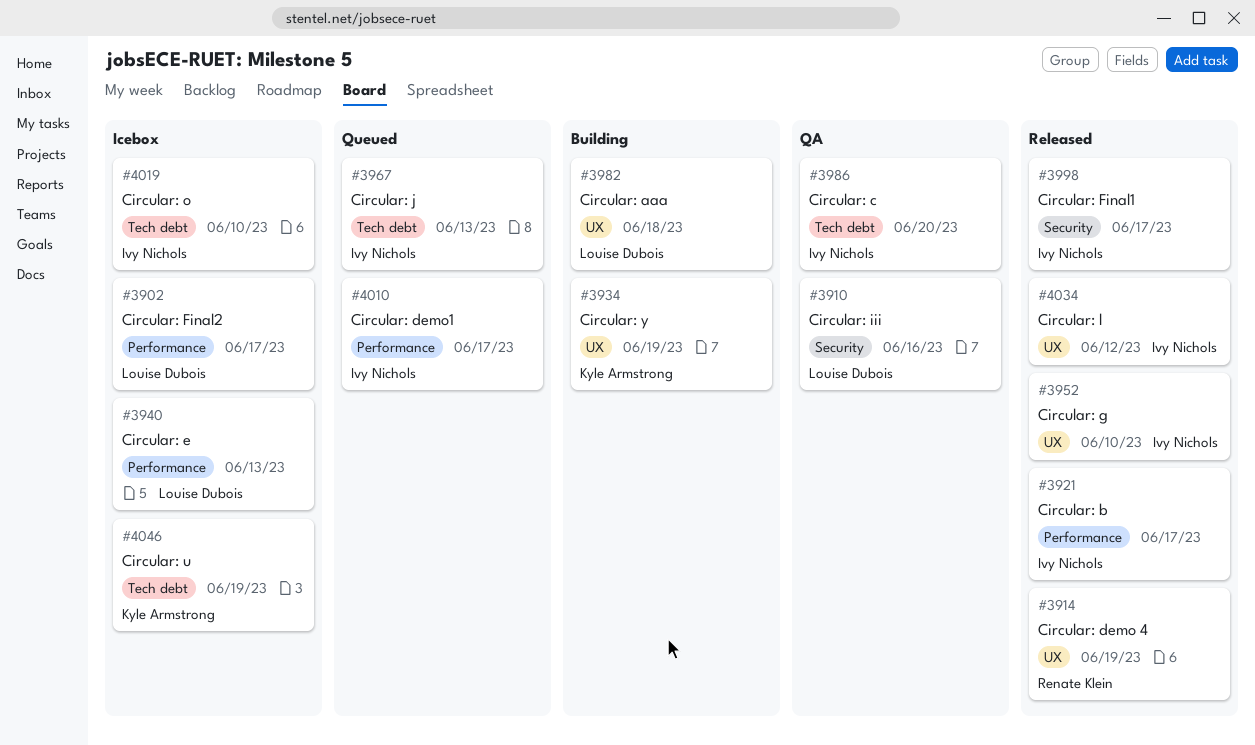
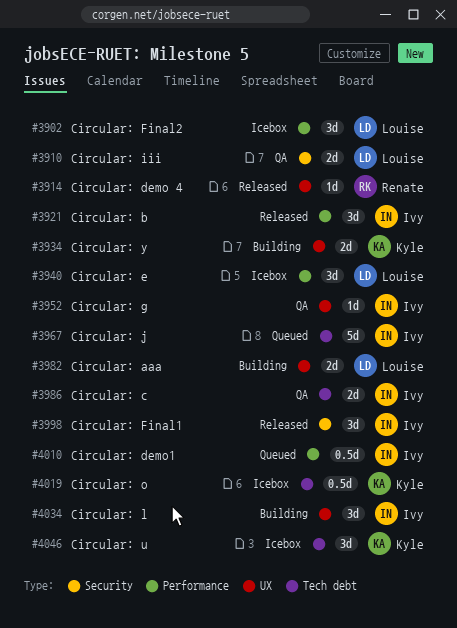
#3952, status: Released -> QA
#4019, owner: Ivy Nichols -> Kyle Armstrong
#4034, status: Released -> Building

